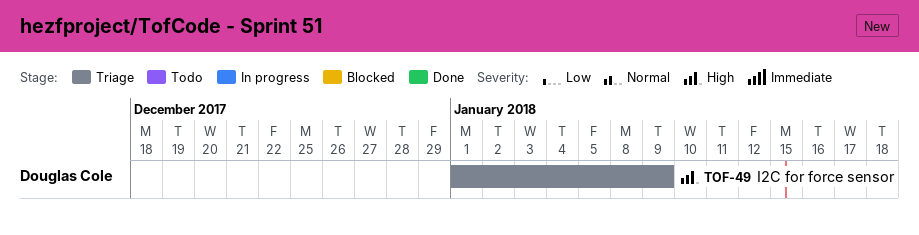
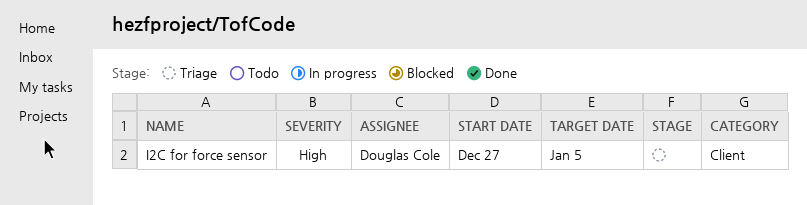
I2C for force sensor, start: Jan 1 -> Dec 27
I2C for force sensor, due: Jan 9 -> Jan 5

